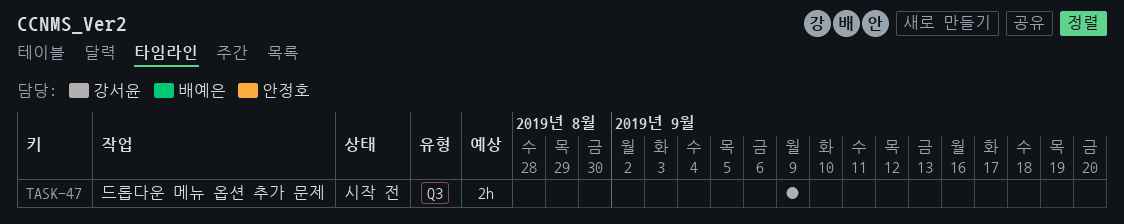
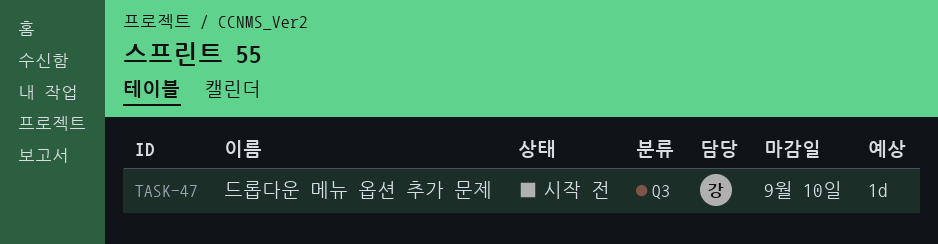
TASK-47, estimate: 2h -> 1d
TASK-47, due: Sep 9 -> Sep 10

